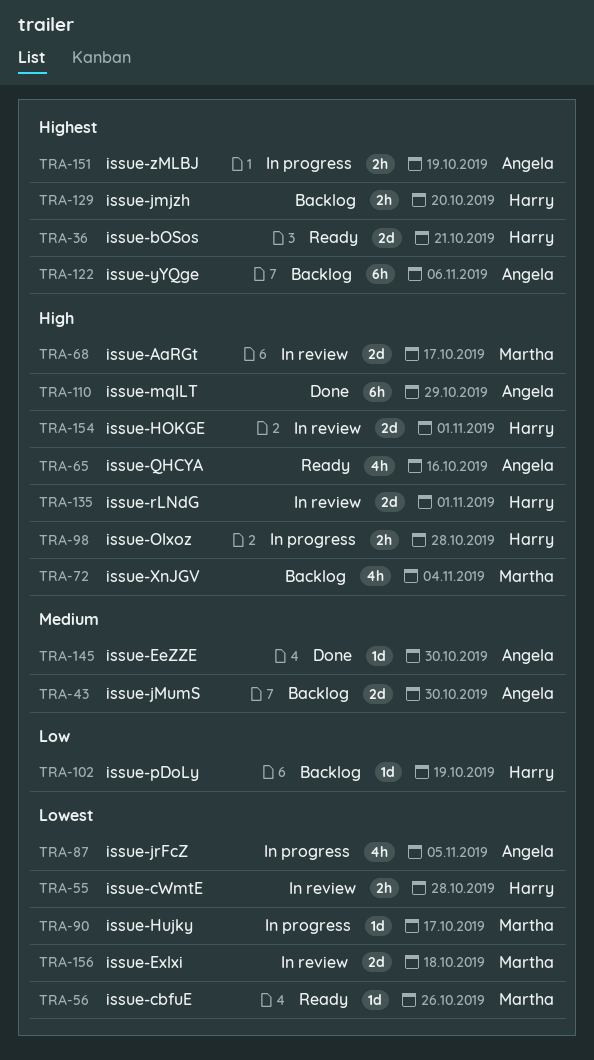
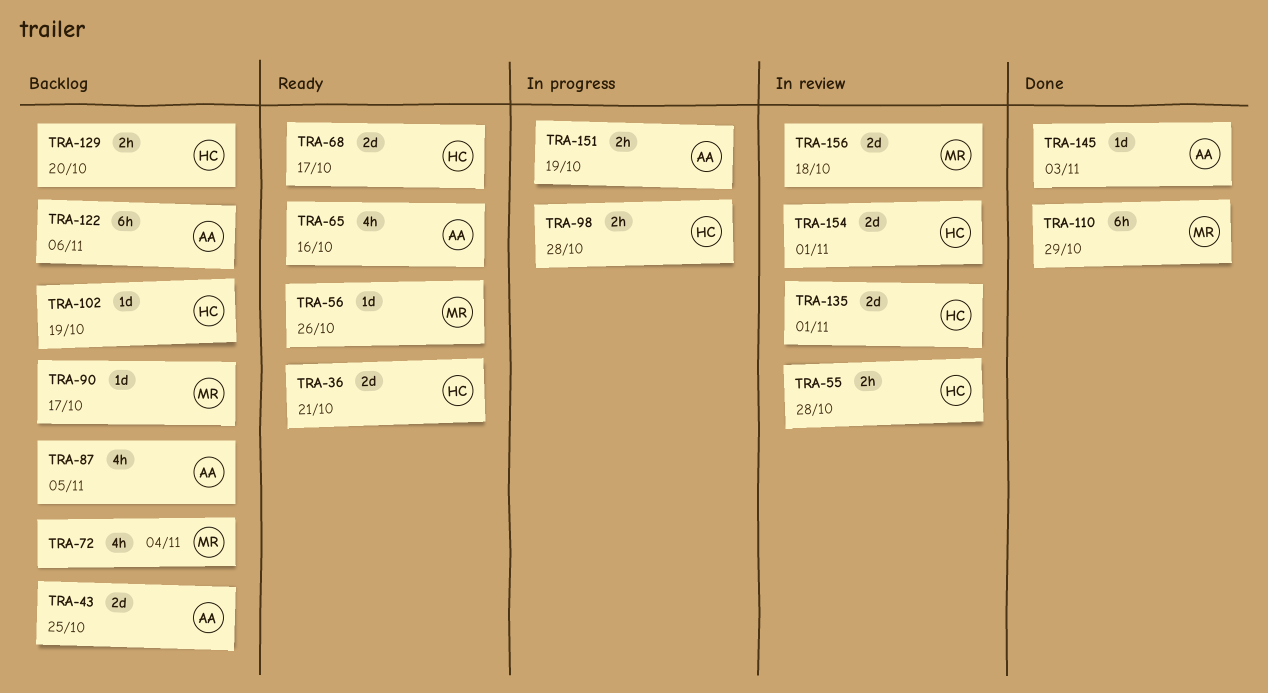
TRA-43, due: Oct 30 -> Oct 25
TRA-68, status: In review -> Ready
TRA-68, owner: Martha -> Harry
TRA-87, status: In progress -> Backlog
TRA-90, status: In progress -> Backlog
TRA-110, owner: Angela -> Martha
TRA-145, due: Oct 30 -> Nov 3

